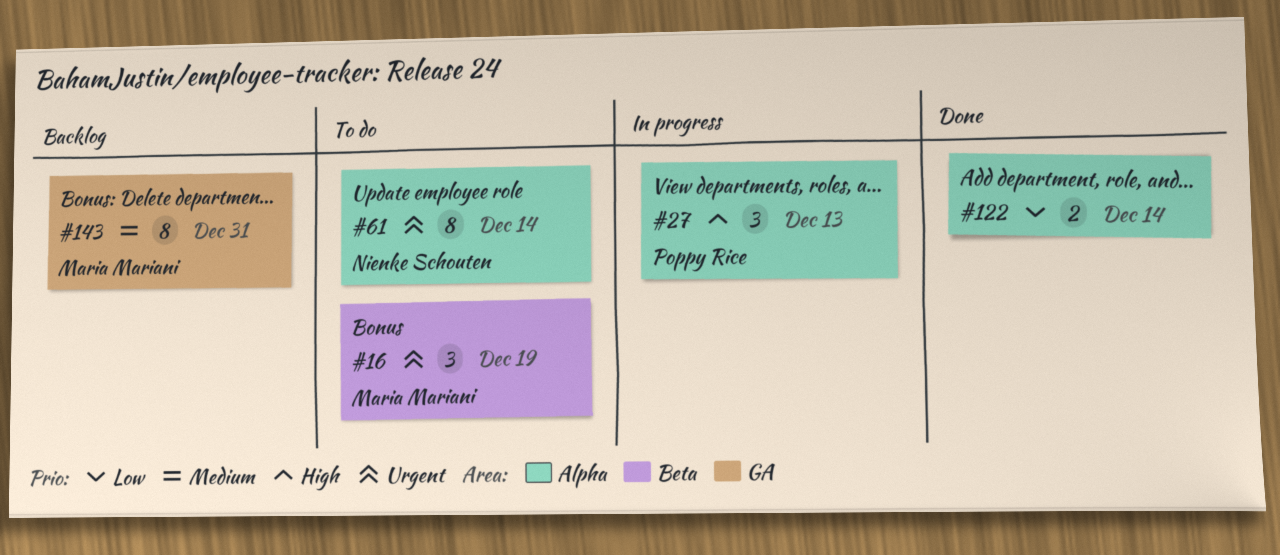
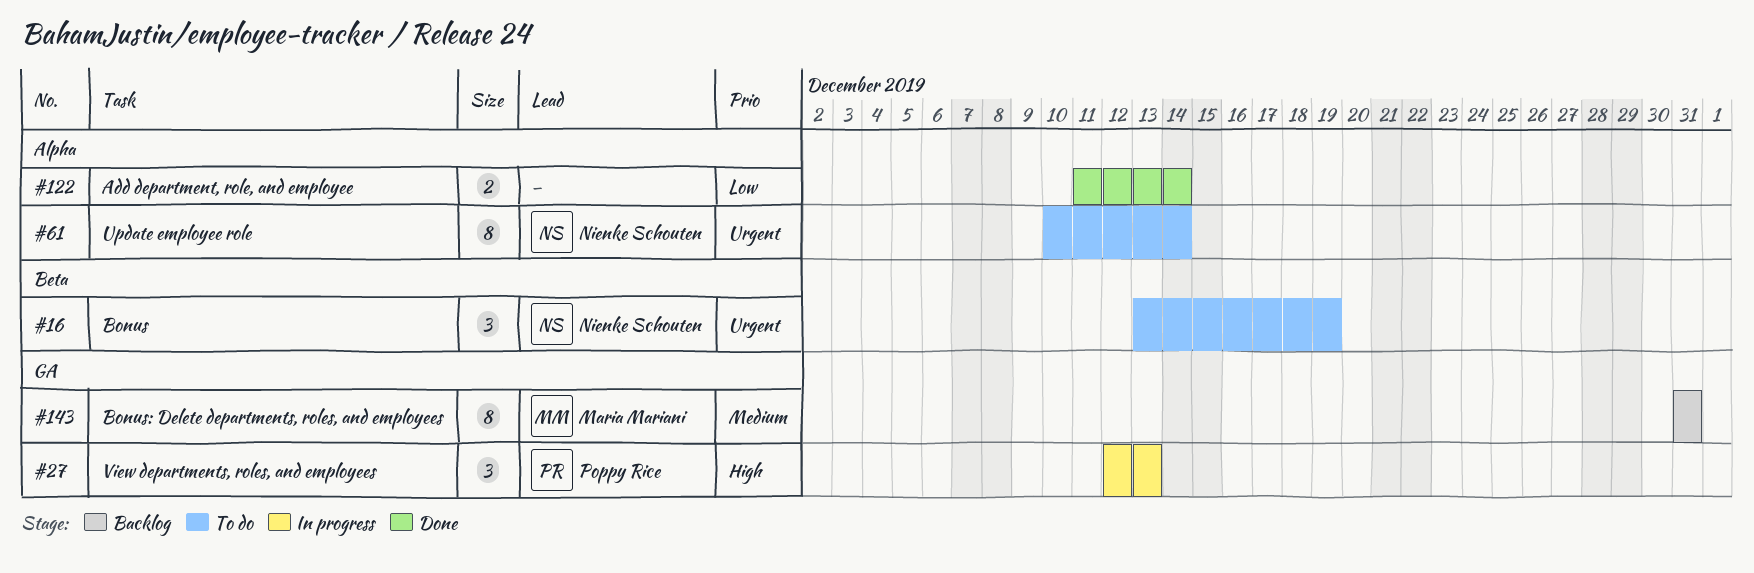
#16, owner: Maria Mariani -> Nienke Schouten
#27, label: Alpha -> GA

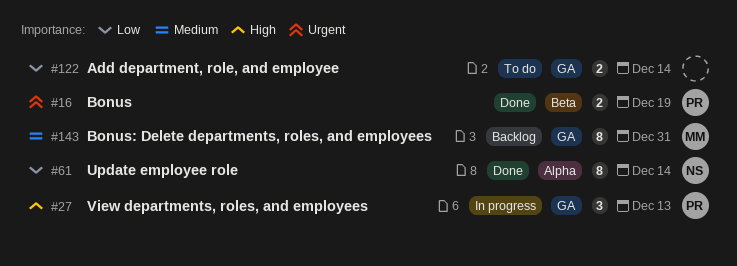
#16, status: To do -> Done
#16, owner: Nienke Schouten -> Poppy Rice
#16, estimate: 3 -> 2
#61, status: To do -> Done
#61, priority: Urgent -> Low
#122, status: Done -> To do
#122, label: Alpha -> GA

